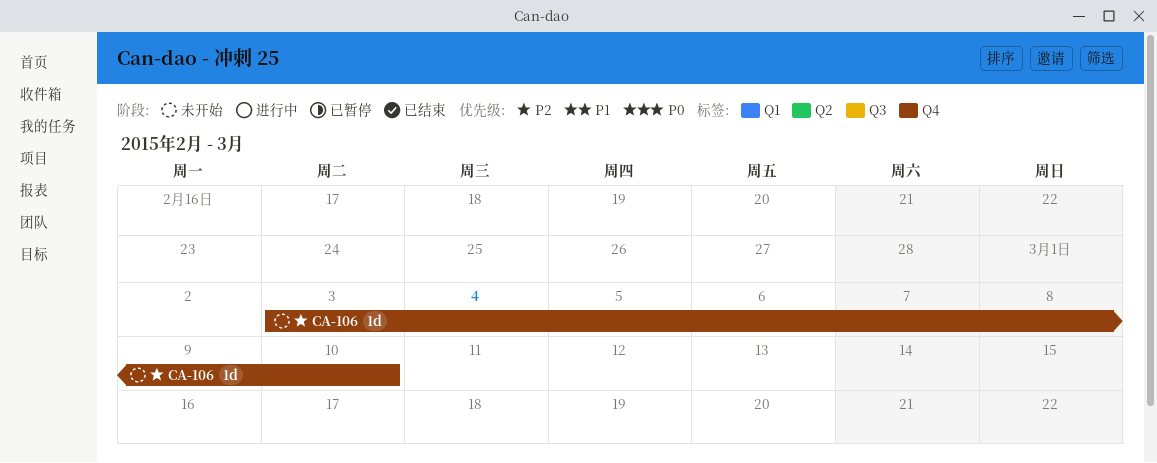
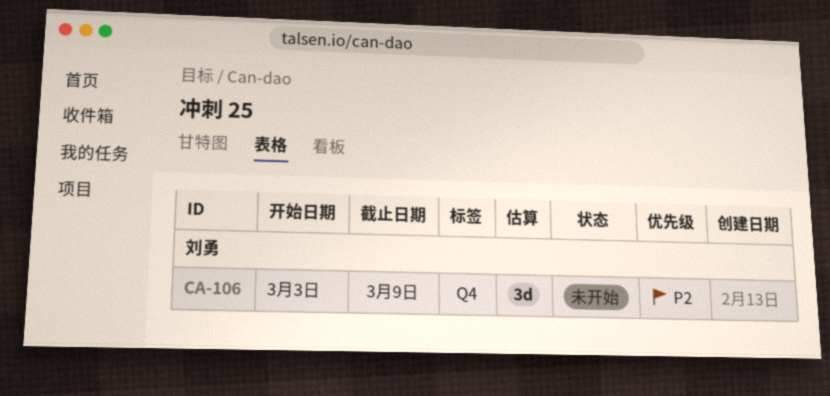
CA-106, estimate: 1d -> 3d
CA-106, due: Mar 10 -> Mar 9

